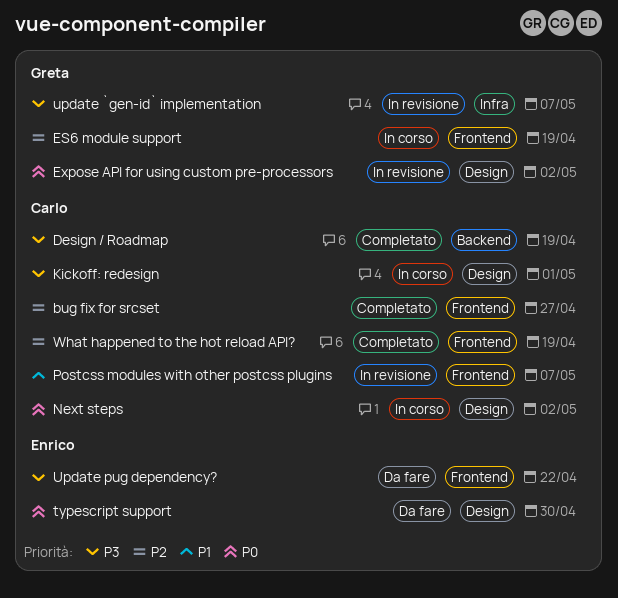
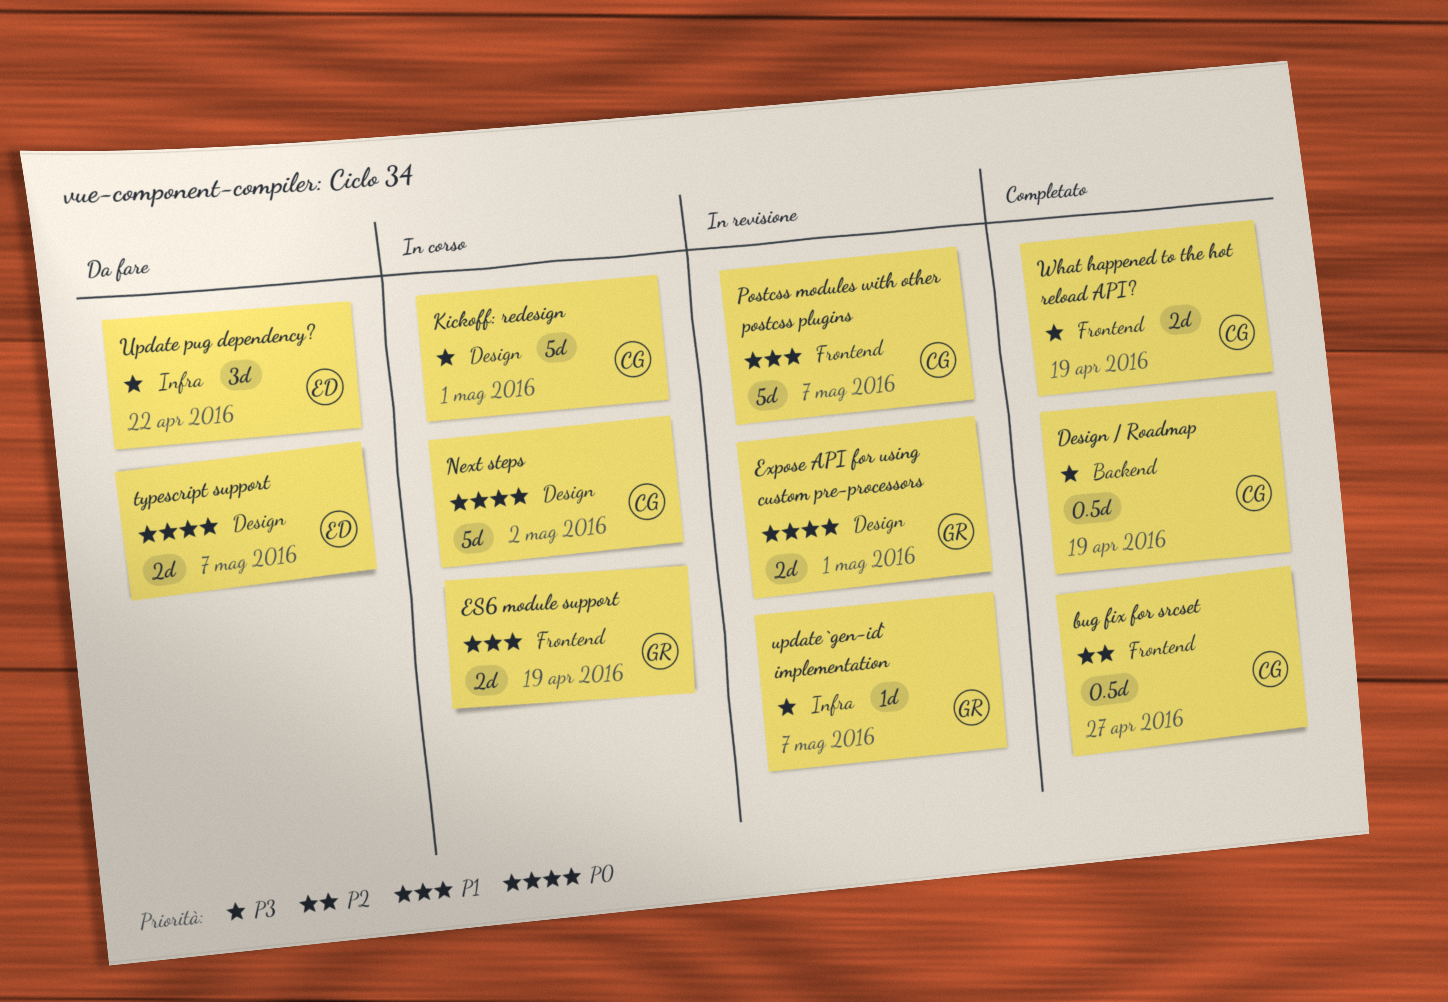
ES6 module support, priority: P2 -> P1
Expose API for using custom pre-processors, due: May 2 -> May 1
typescript support, due: Apr 30 -> May 7
Update pug dependency?, label: Frontend -> Infra
What happened to the hot reload API?, priority: P2 -> P3

